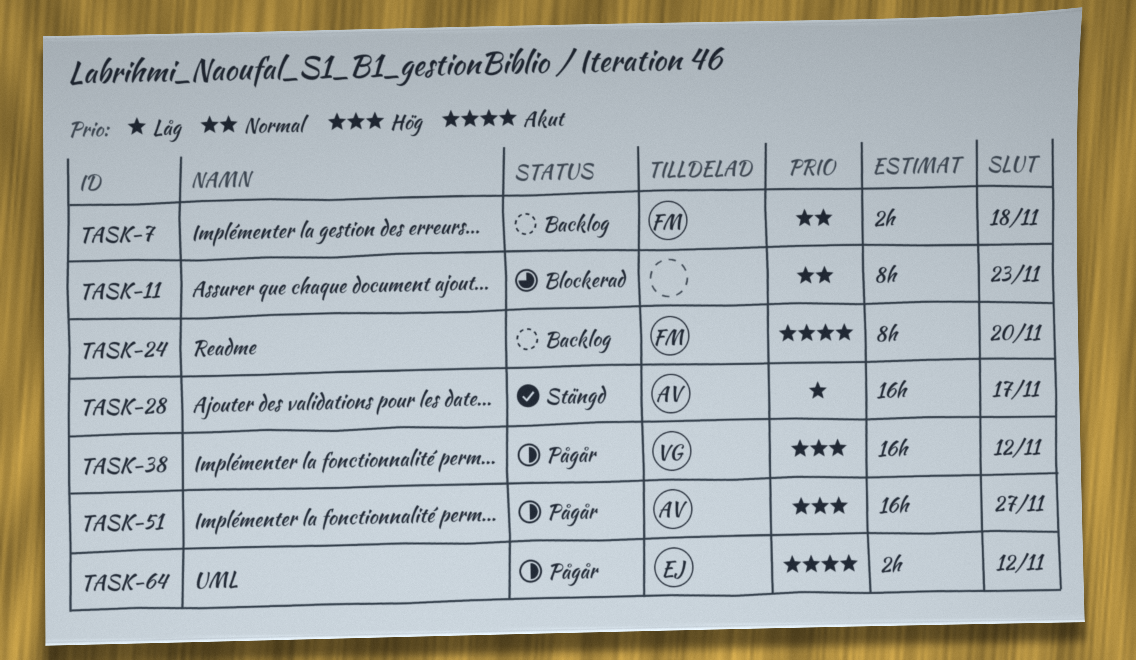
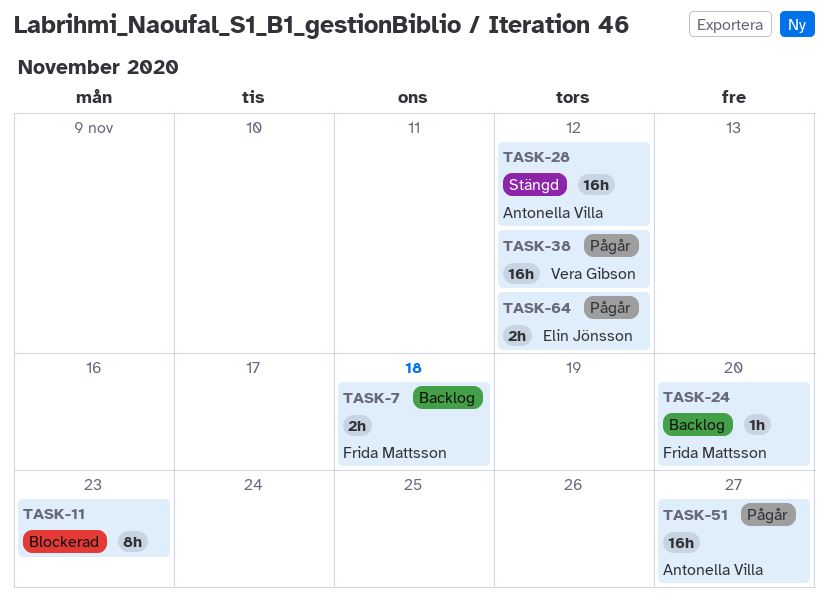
TASK-24, estimate: 8h -> 1h
TASK-28, due: Nov 17 -> Nov 12

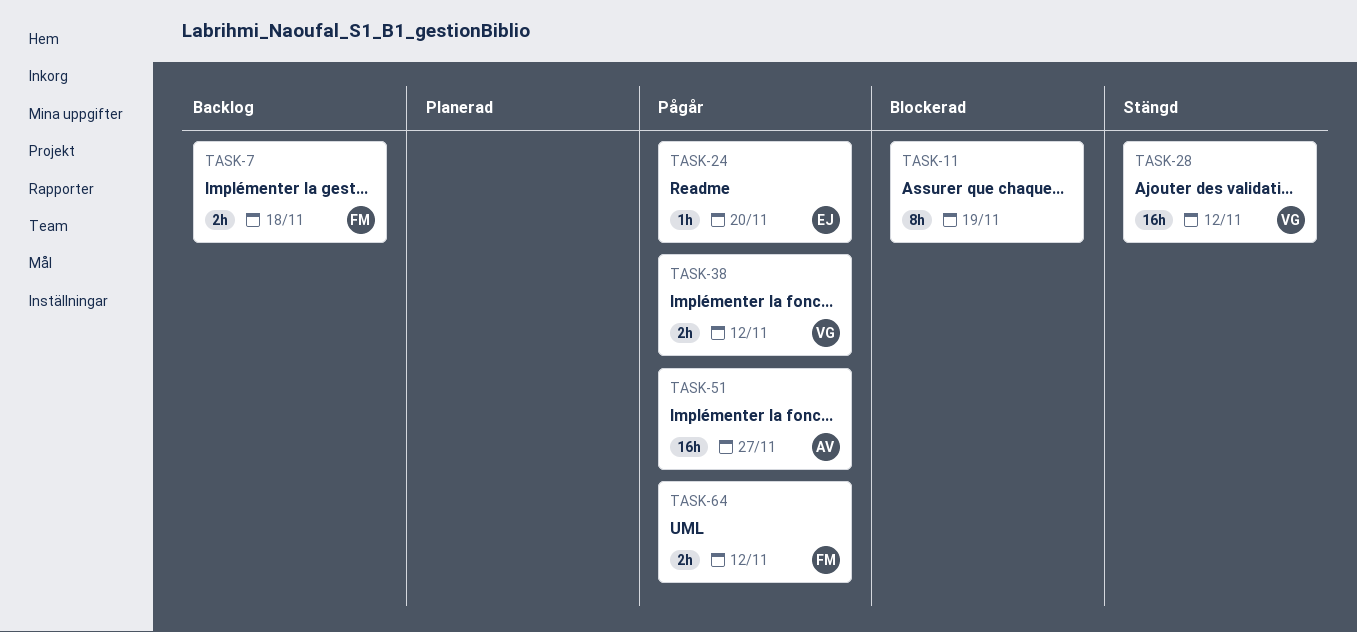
TASK-11, due: Nov 23 -> Nov 19
TASK-24, status: Backlog -> Pågår
TASK-24, owner: Frida Mattsson -> Elin Jönsson
TASK-28, owner: Antonella Villa -> Vera Gibson
TASK-38, estimate: 16h -> 2h
TASK-64, owner: Elin Jönsson -> Frida Mattsson

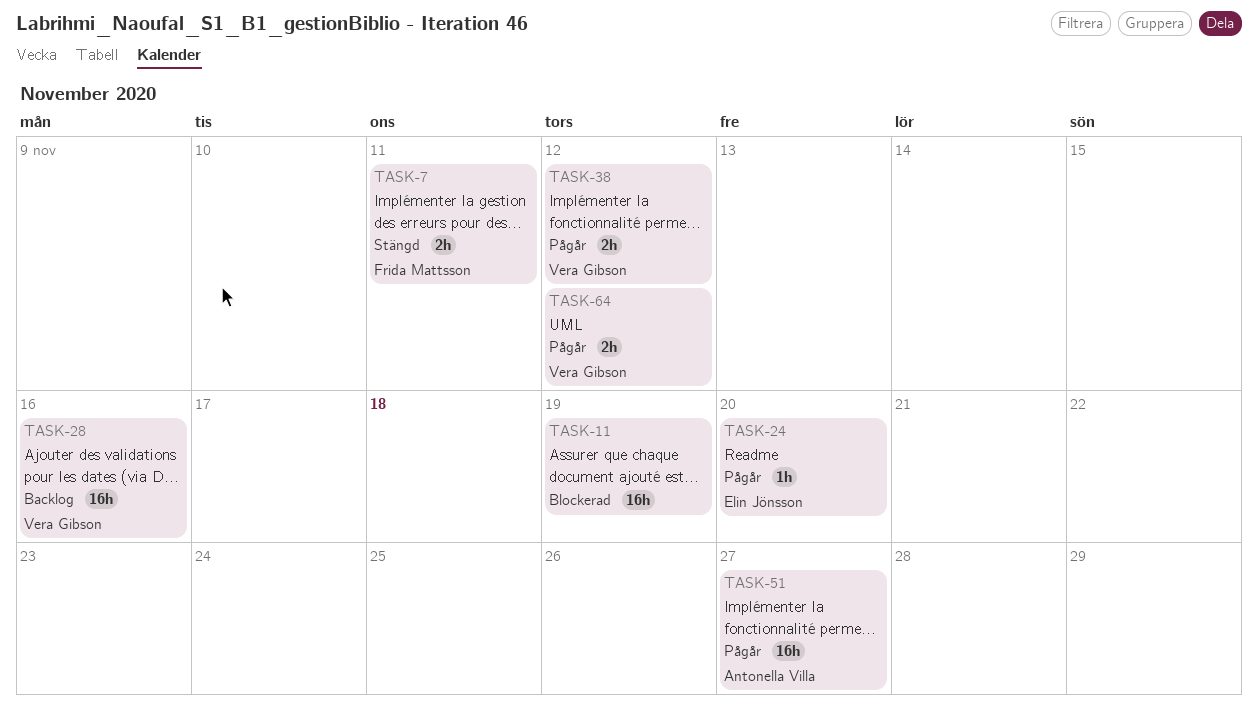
TASK-7, status: Backlog -> Stängd
TASK-7, due: Nov 18 -> Nov 11
TASK-11, estimate: 8h -> 16h
TASK-28, status: Stängd -> Backlog
TASK-28, due: Nov 12 -> Nov 16
TASK-64, owner: Frida Mattsson -> Vera Gibson

